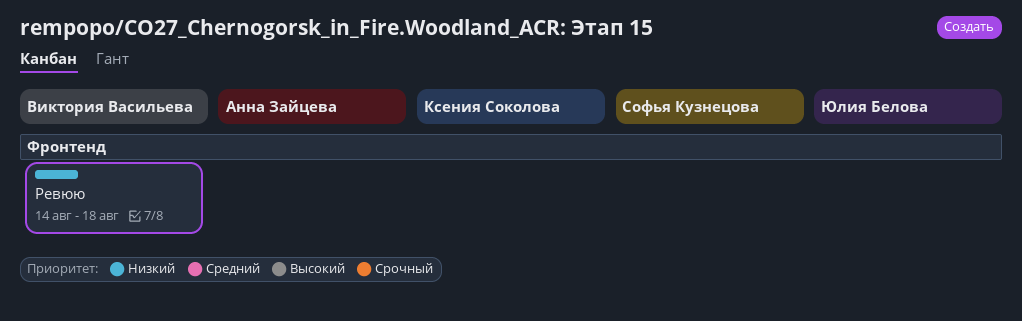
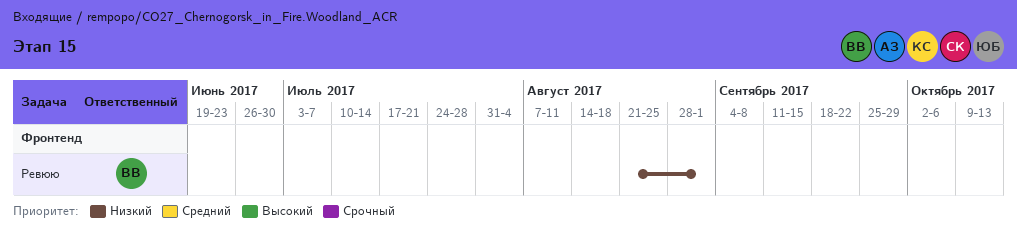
Ревюю, start: Aug 14 -> Aug 21
Ревюю, due: Aug 18 -> Sep 1

